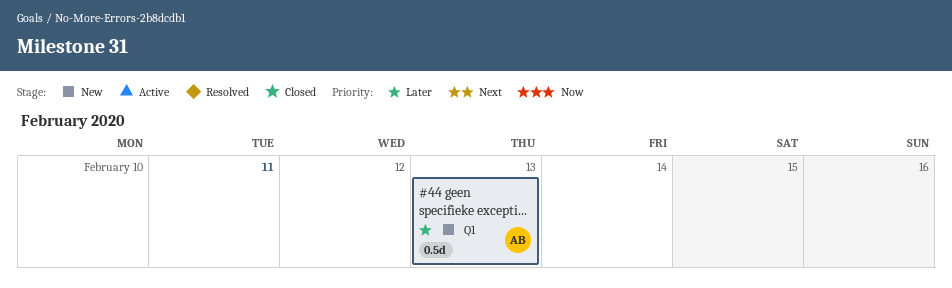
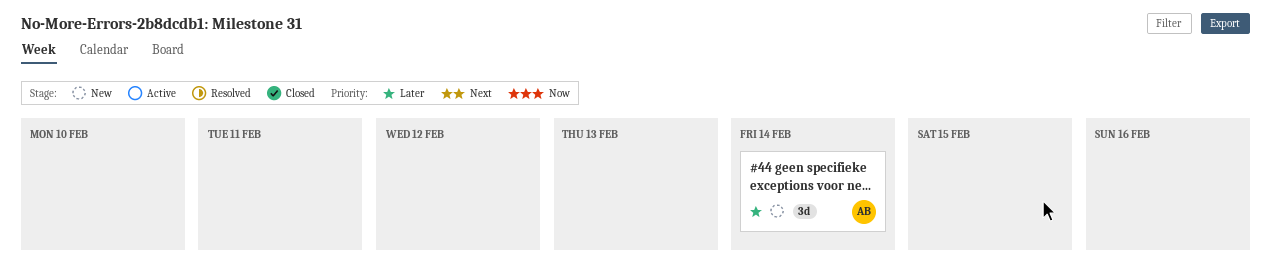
#44, estimate: 0.5d -> 3d
#44, due: Feb 13 -> Feb 14

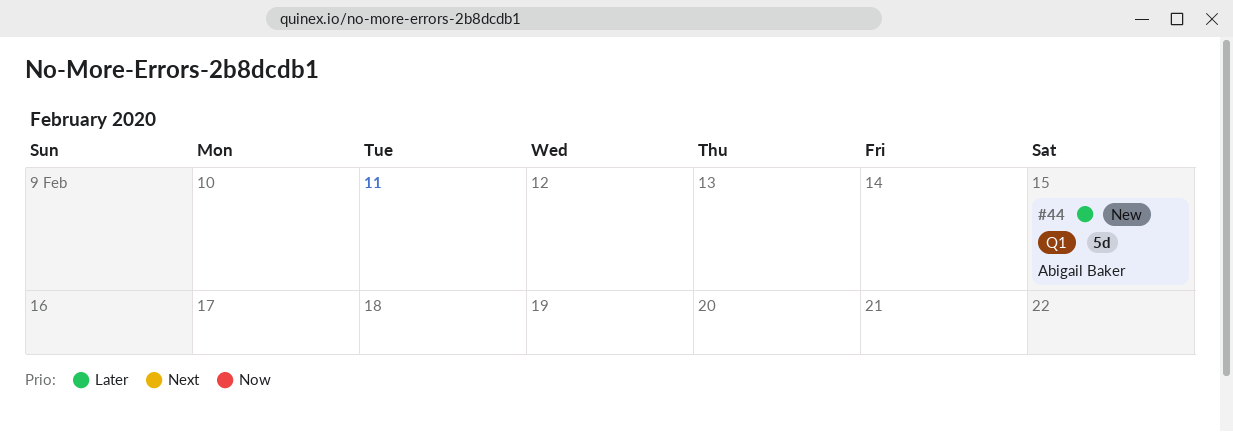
#44, estimate: 3d -> 5d
#44, due: Feb 14 -> Feb 15

